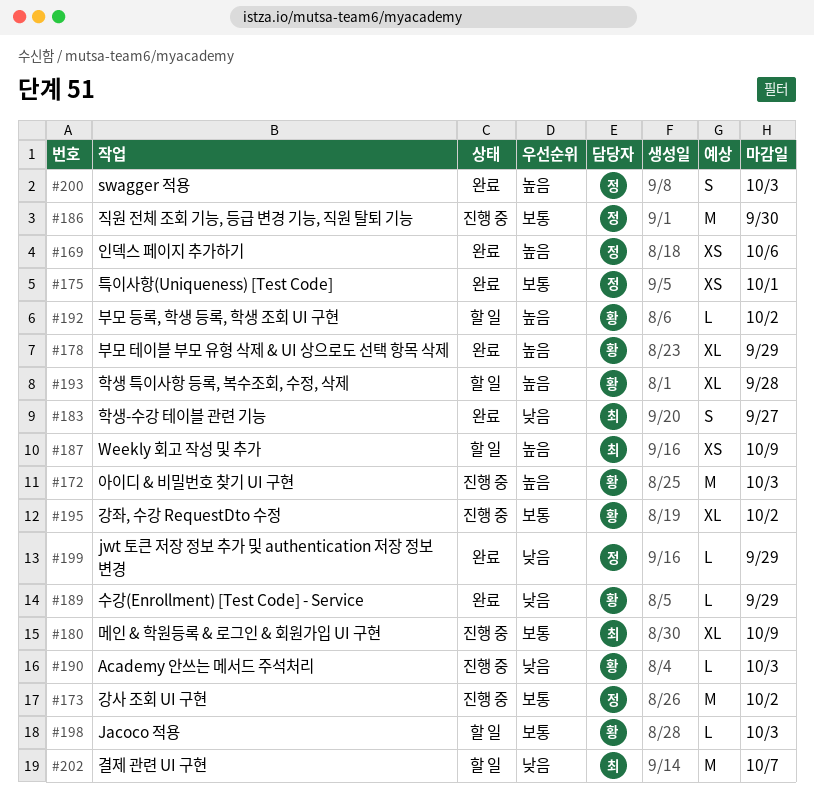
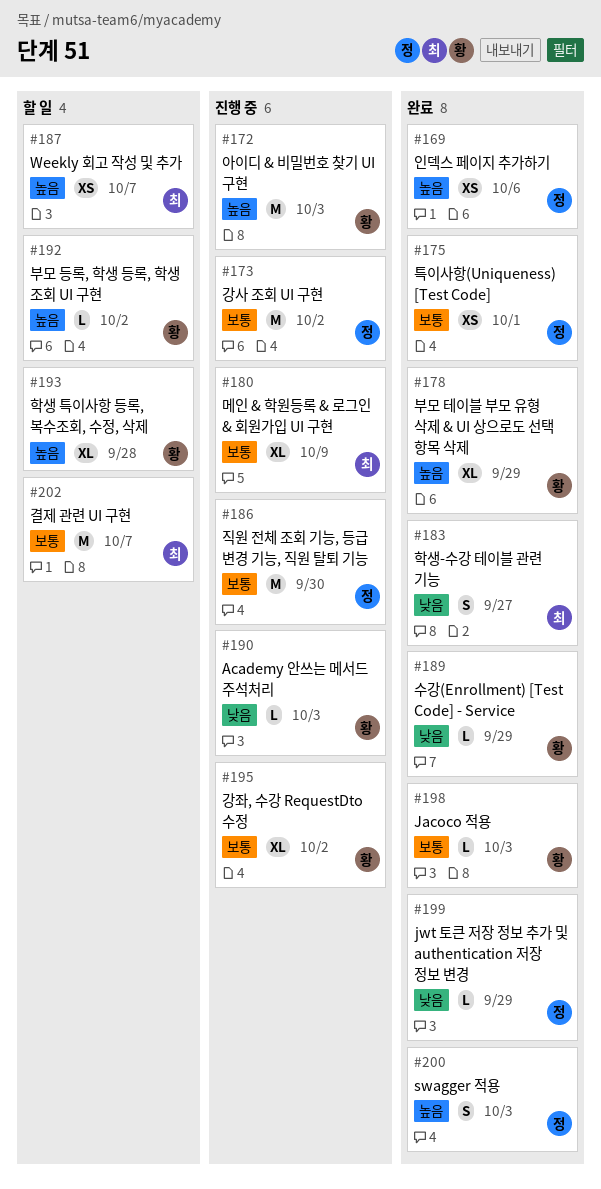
#187, due: Oct 9 -> Oct 7
#198, status: 할 일 -> 완료
#202, priority: 낮음 -> 보통

